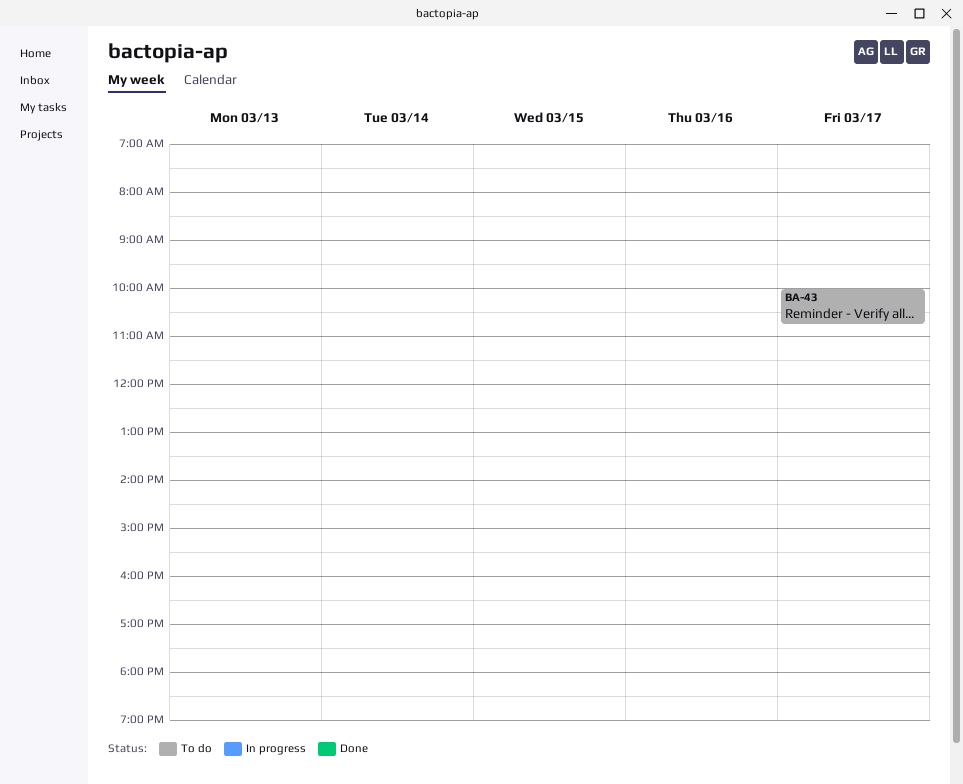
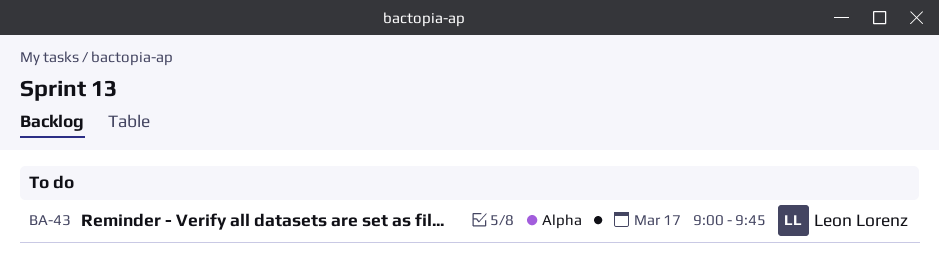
BA-43, begins: 10:00 -> 09:00
BA-43, ends: 10:45 -> 09:45

